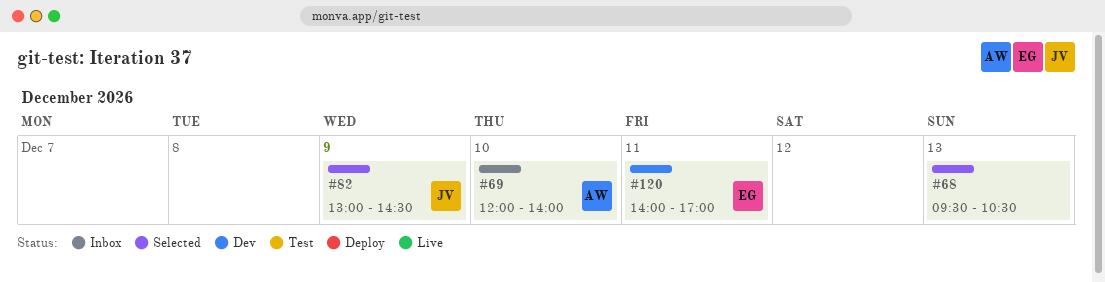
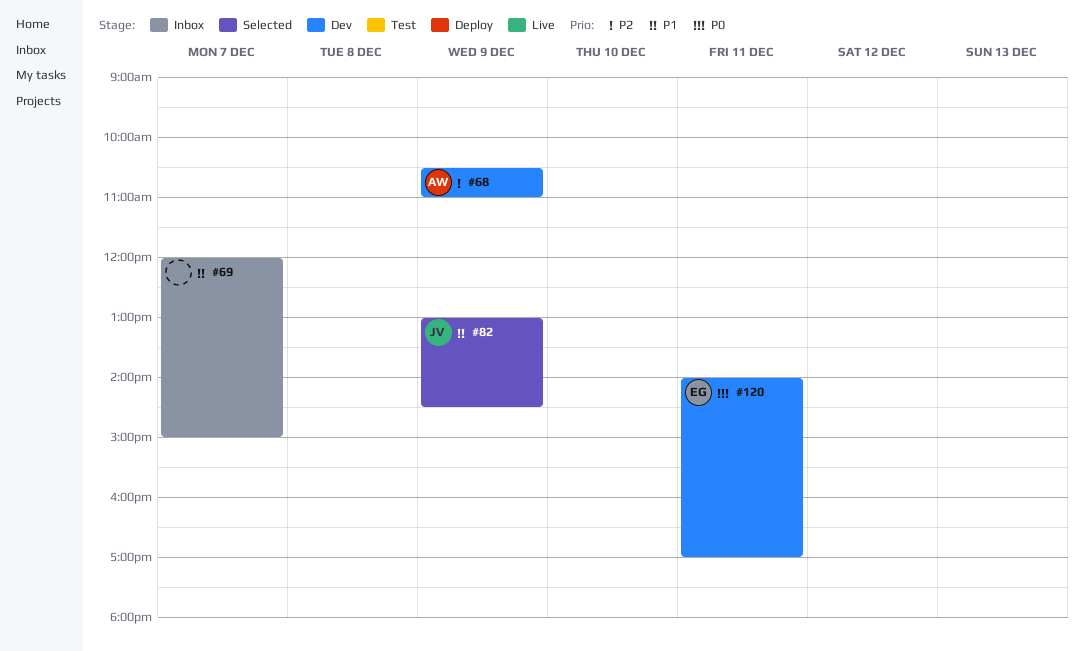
#68, status: Selected -> Dev
#68, owner: none -> AW
#68, day: Dec 13 -> Dec 9
#68, begins: 09:30 -> 10:30
#68, ends: 10:30 -> 11:00
#69, owner: AW -> none
#69, day: Dec 10 -> Dec 7
#69, ends: 14:00 -> 15:00

